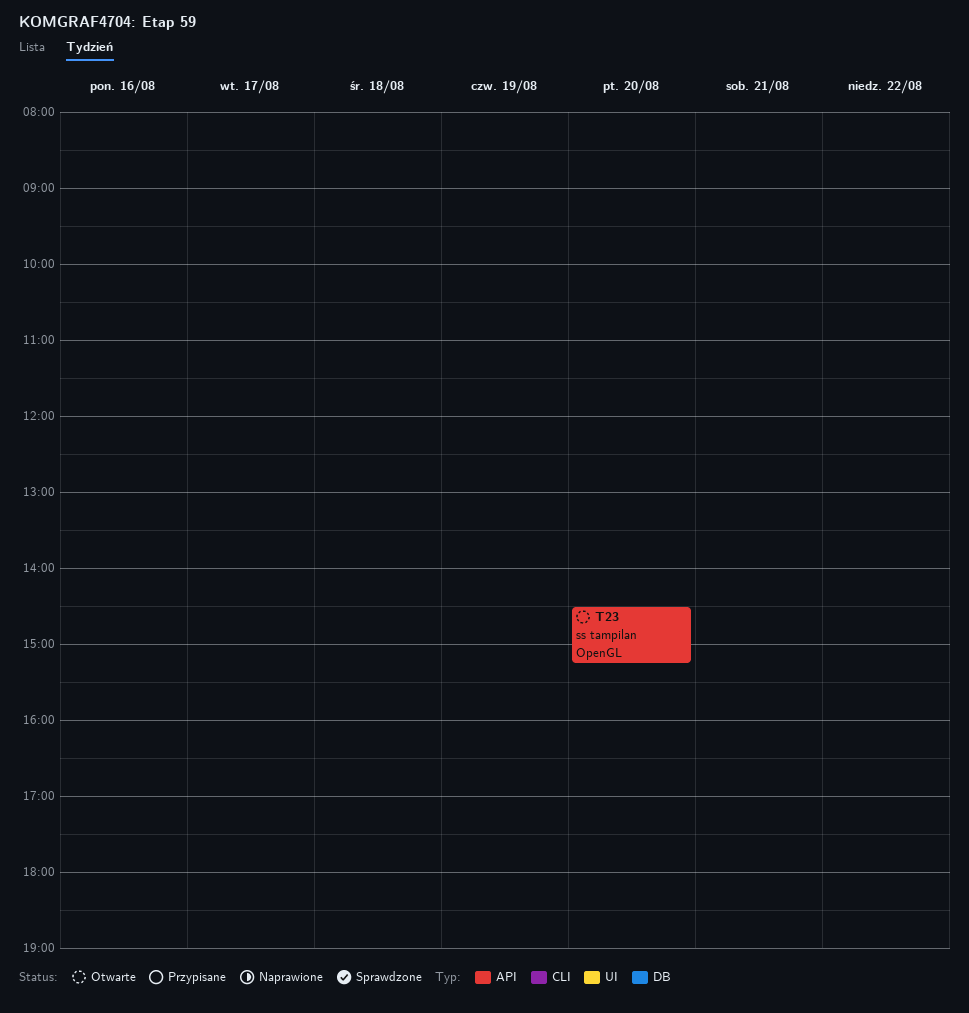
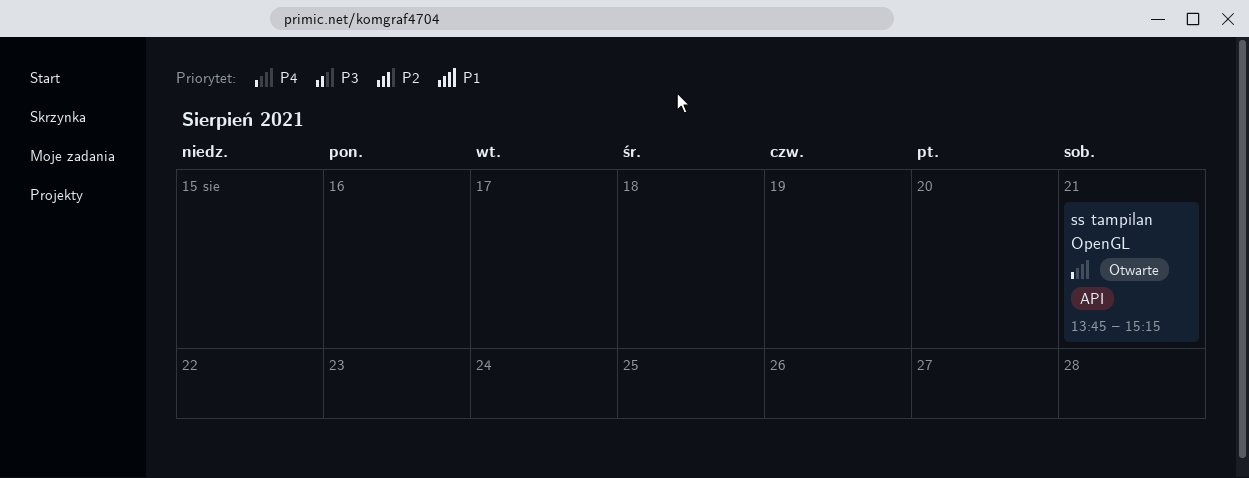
ss tampilan OpenGL, day: Aug 20 -> Aug 21
ss tampilan OpenGL, begins: 14:30 -> 13:45

